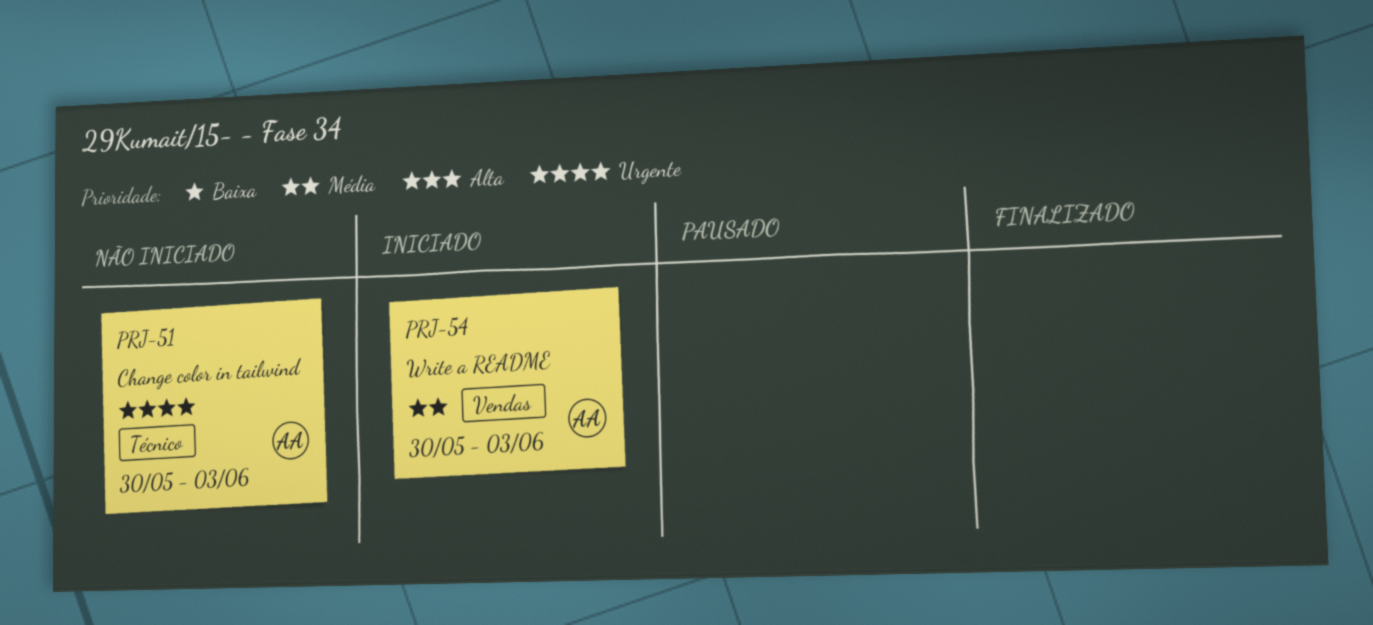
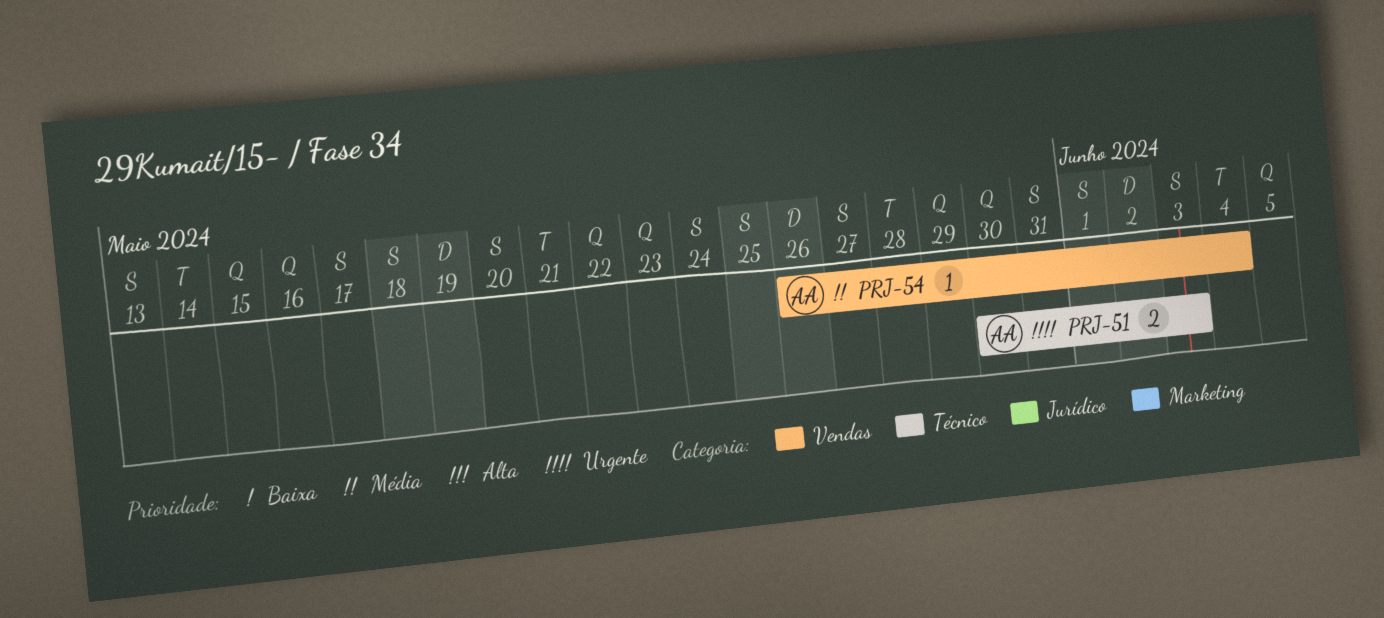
PRJ-54, start: May 30 -> May 26
PRJ-54, due: Jun 3 -> Jun 4

